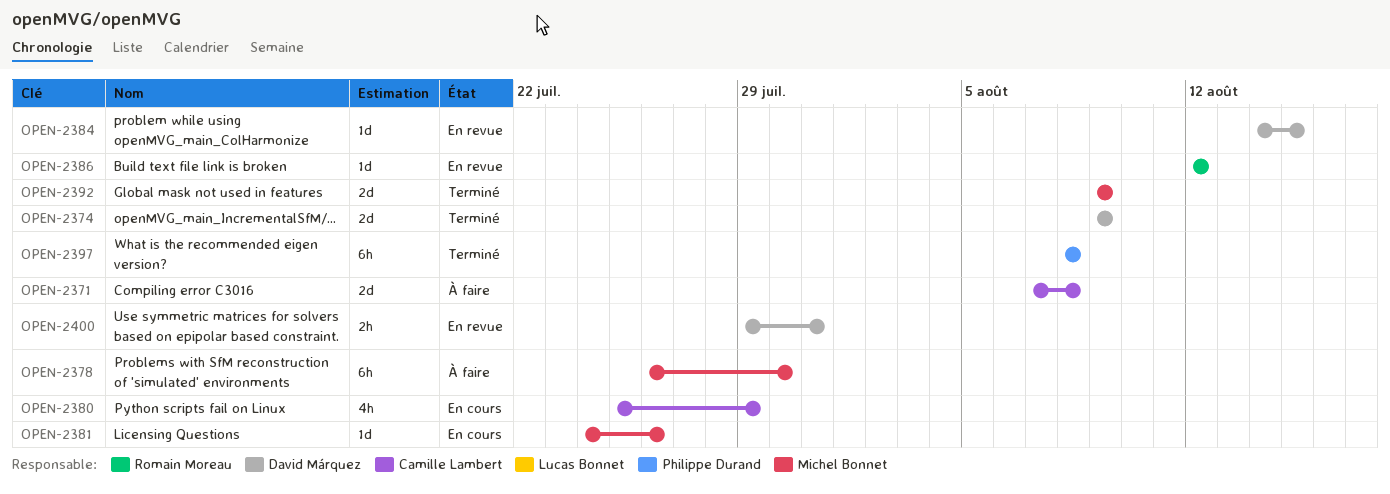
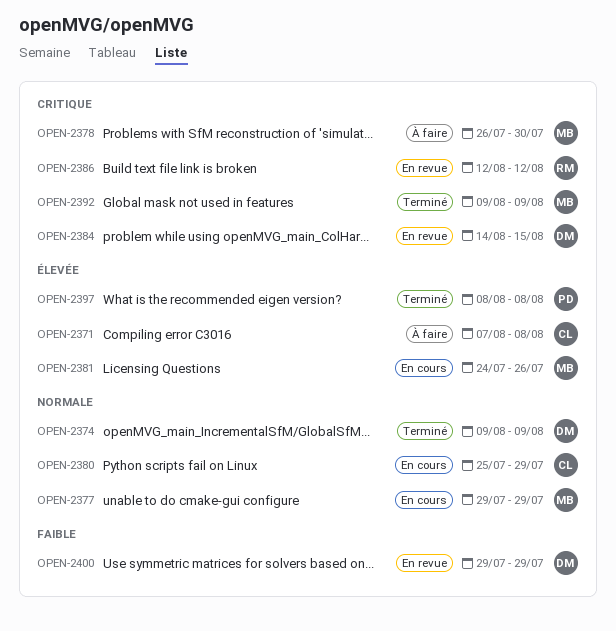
OPEN-2377: none -> present
OPEN-2400, due: Jul 31 -> Jul 29

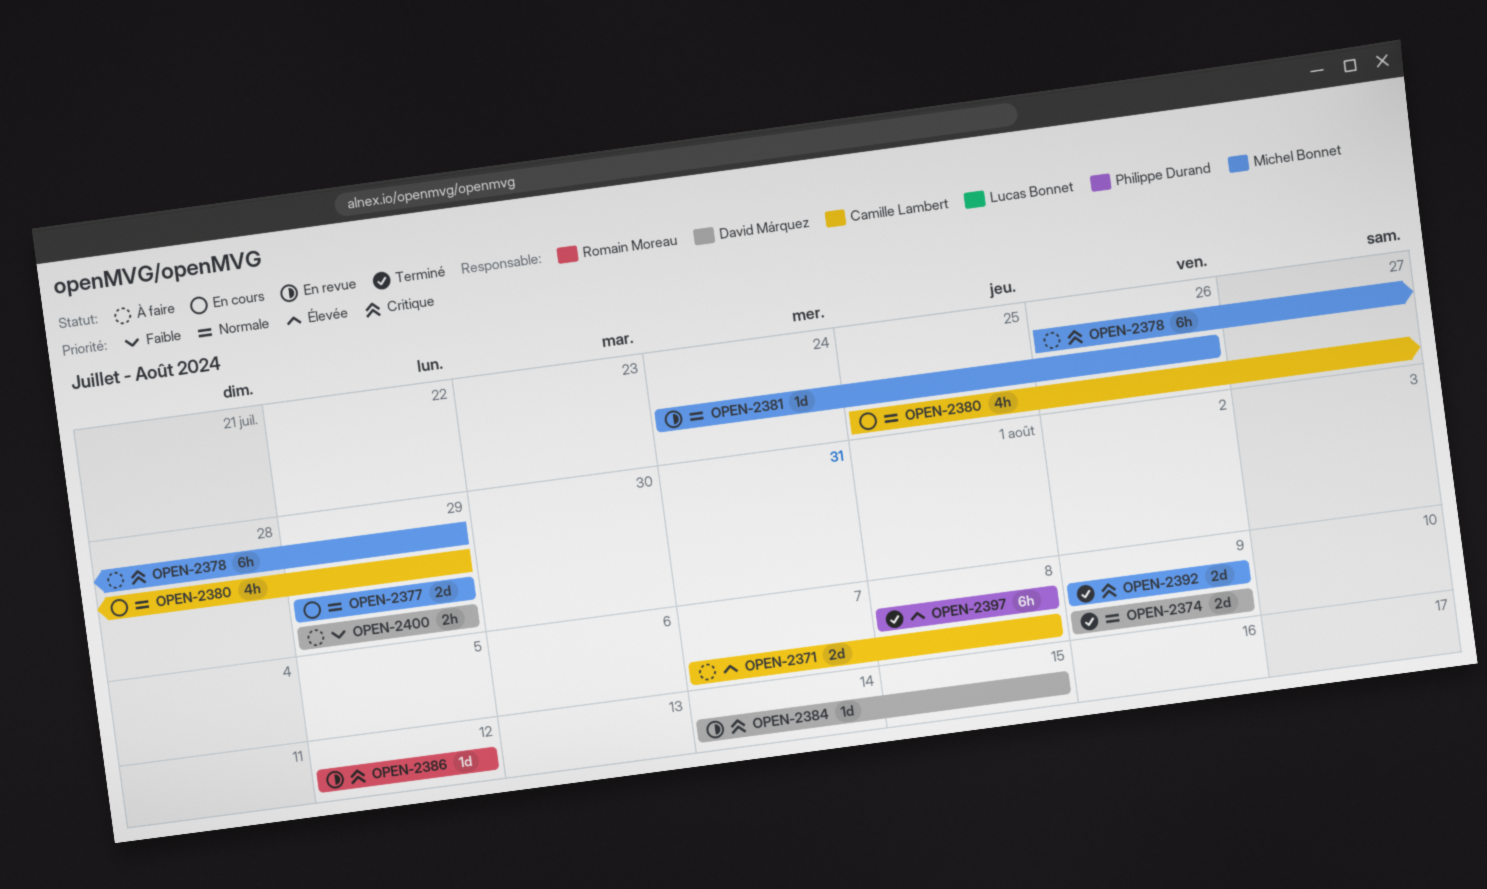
OPEN-2378, due: Jul 30 -> Jul 29
OPEN-2381, status: En cours -> En revue
OPEN-2381, priority: Élevée -> Normale
OPEN-2400, status: En revue -> À faire

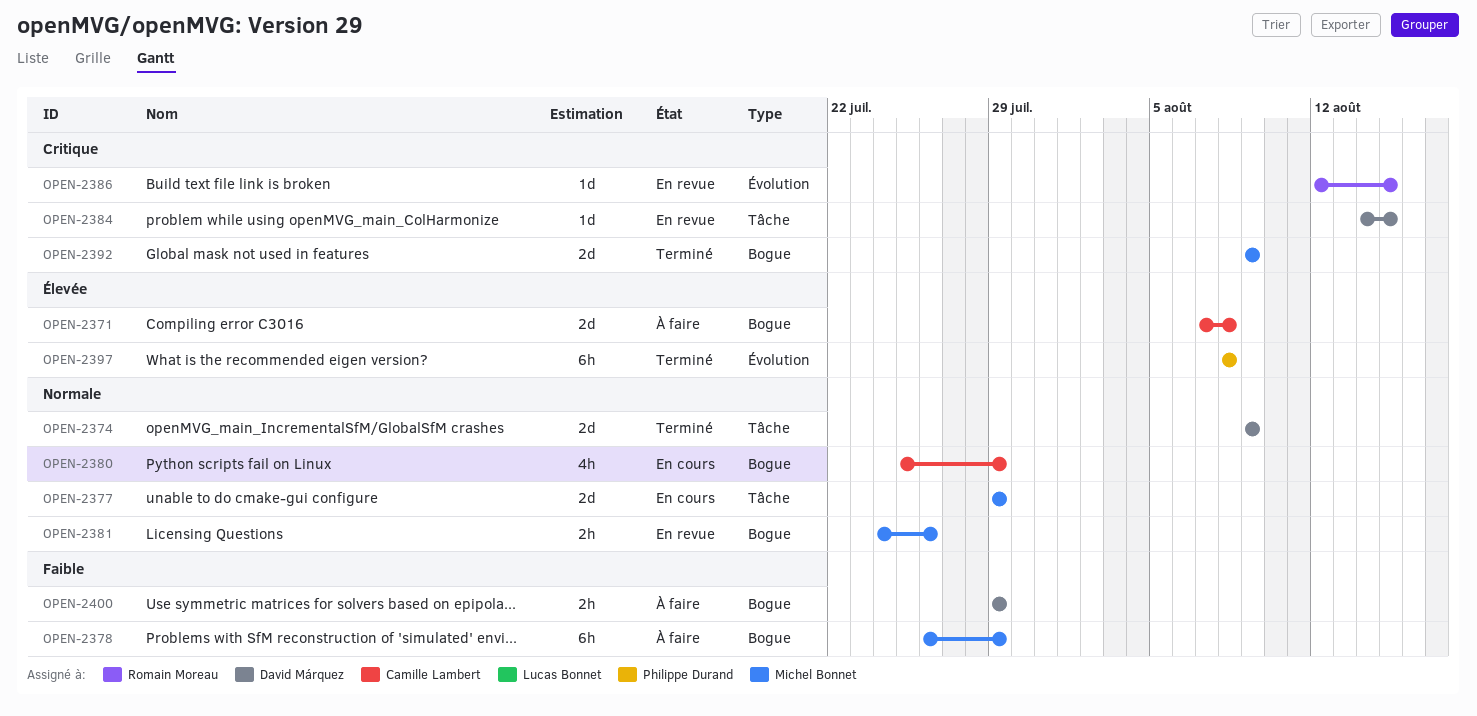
OPEN-2378, priority: Critique -> Faible
OPEN-2381, estimate: 1d -> 2h
OPEN-2386, due: Aug 12 -> Aug 15

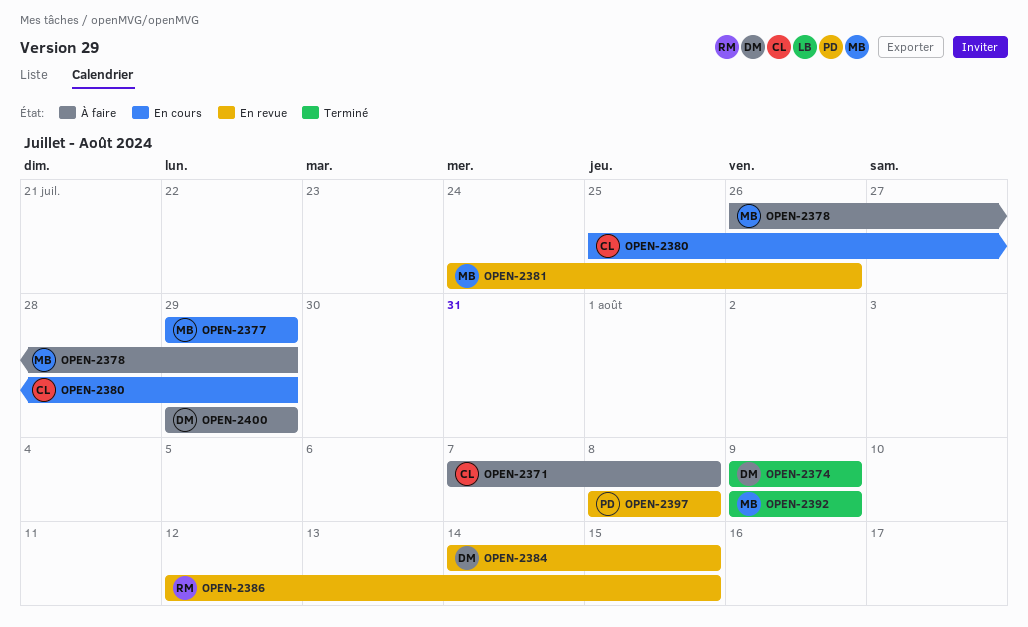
OPEN-2397, status: Terminé -> En revue

